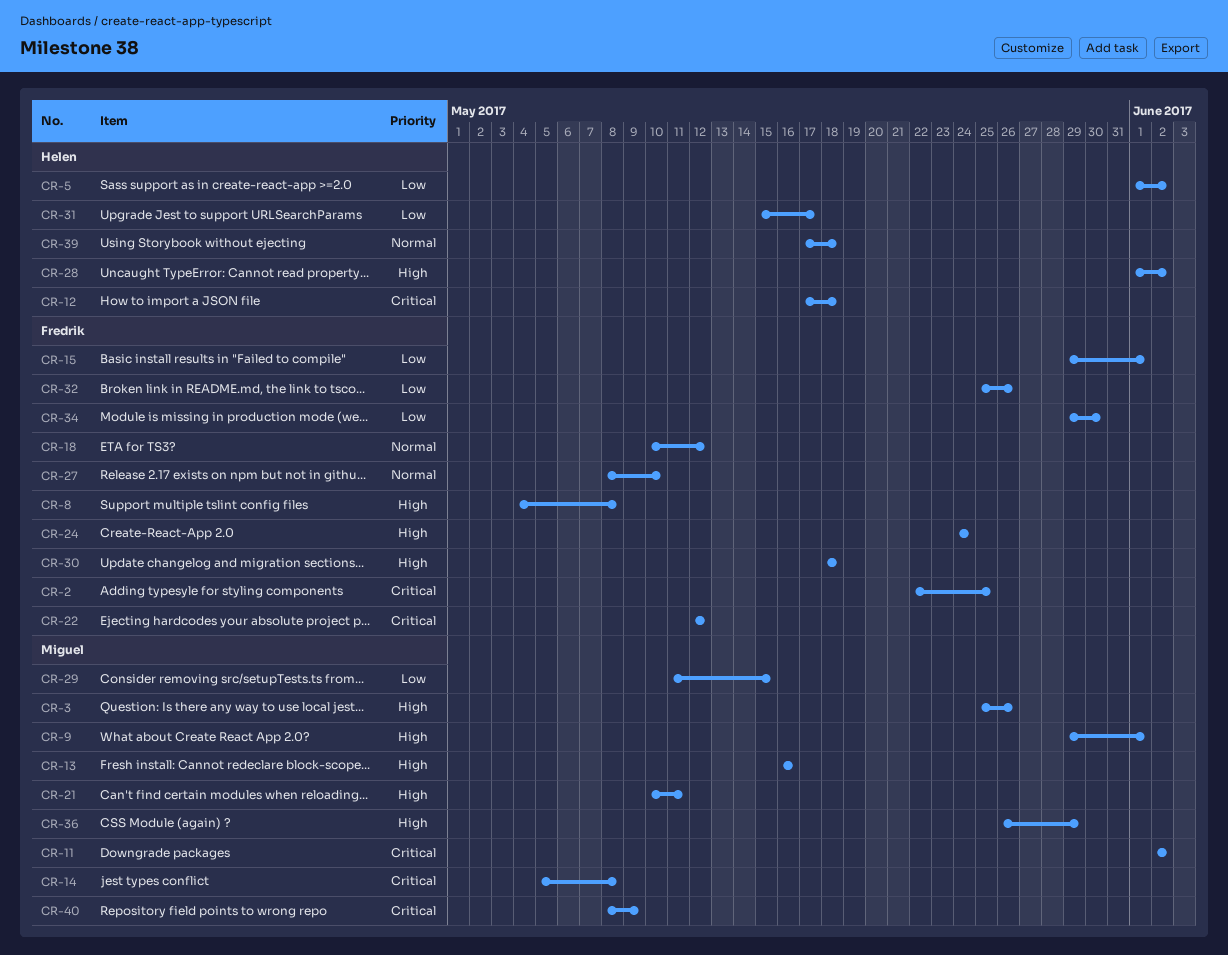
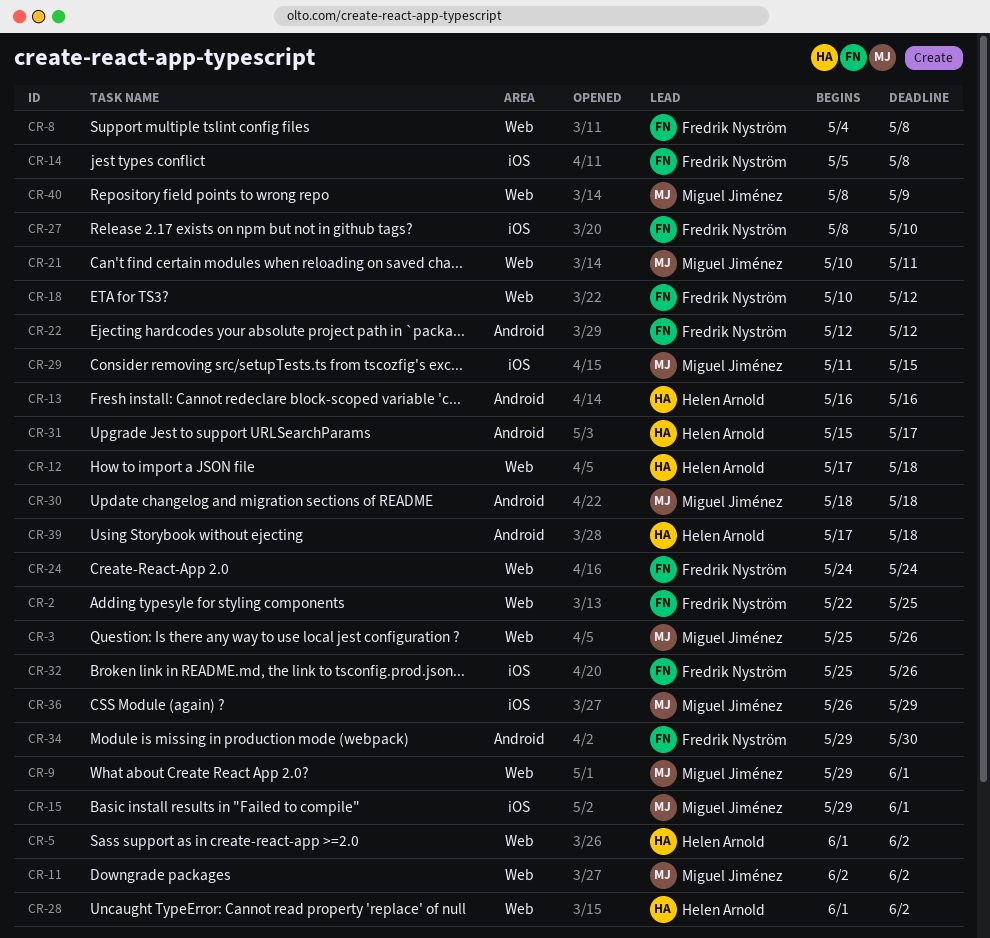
CR-13, owner: Miguel Jiménez -> Helen Arnold
CR-14, owner: Miguel Jiménez -> Fredrik Nyström
CR-15, owner: Fredrik Nyström -> Miguel Jiménez
CR-30, owner: Fredrik Nyström -> Miguel Jiménez

